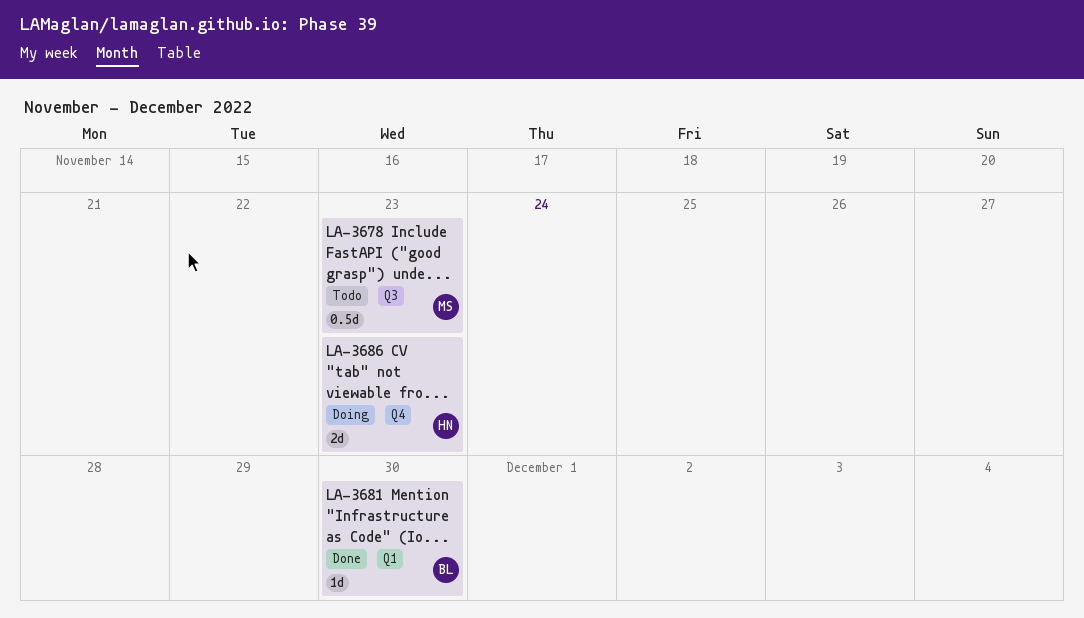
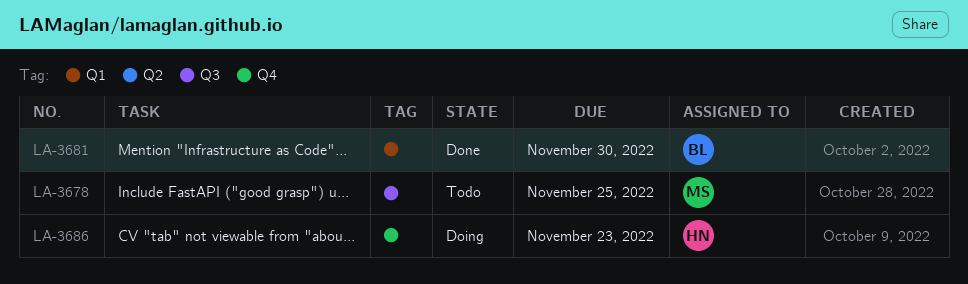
LA-3678, due: Nov 23 -> Nov 25

